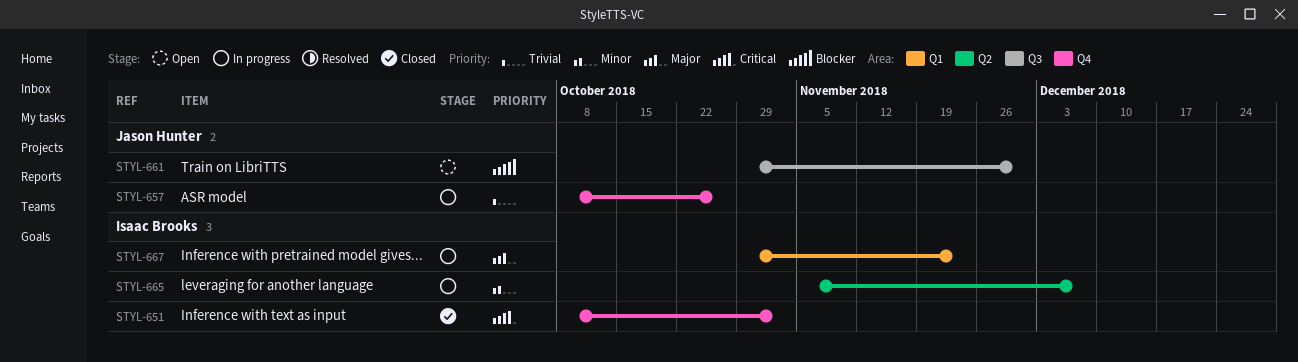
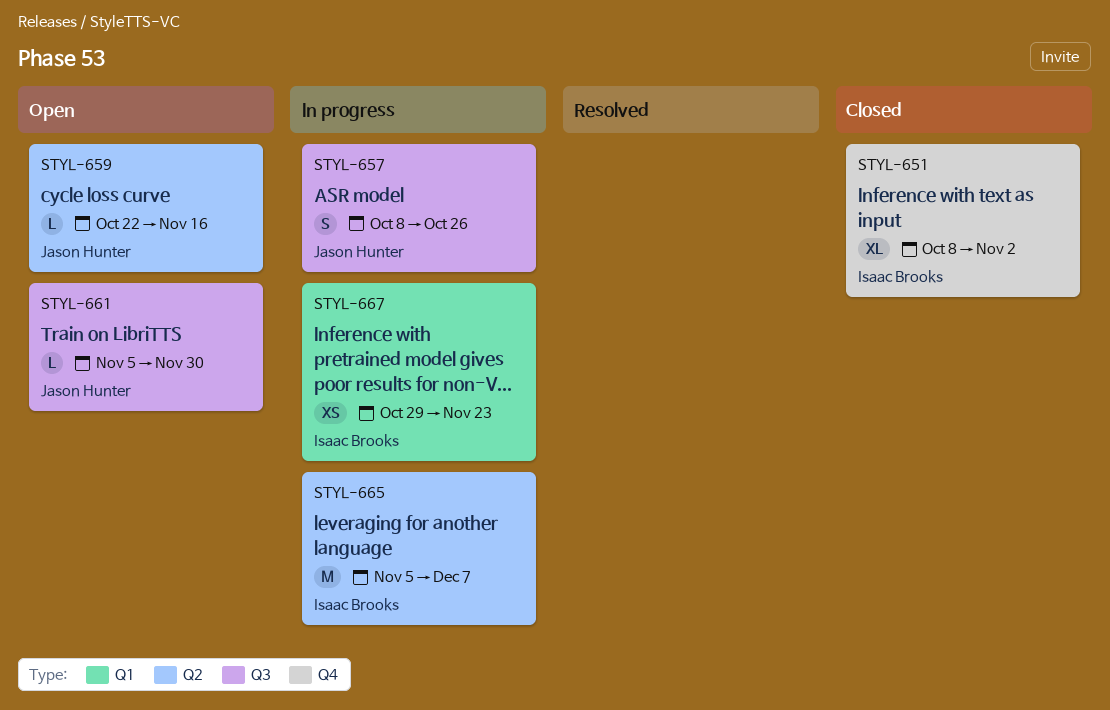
STYL-657, label: Q4 -> Q3
STYL-659: none -> present
STYL-661, start: Oct 29 -> Nov 5

